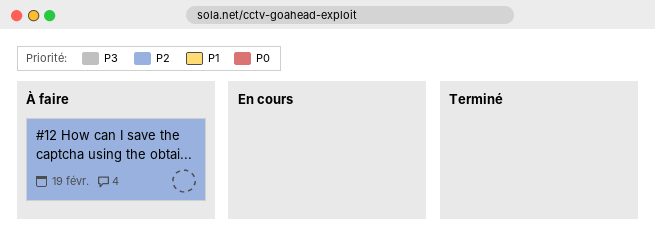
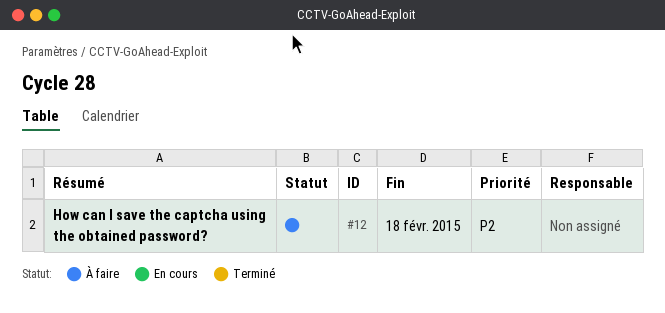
#12, due: Feb 19 -> Feb 18

